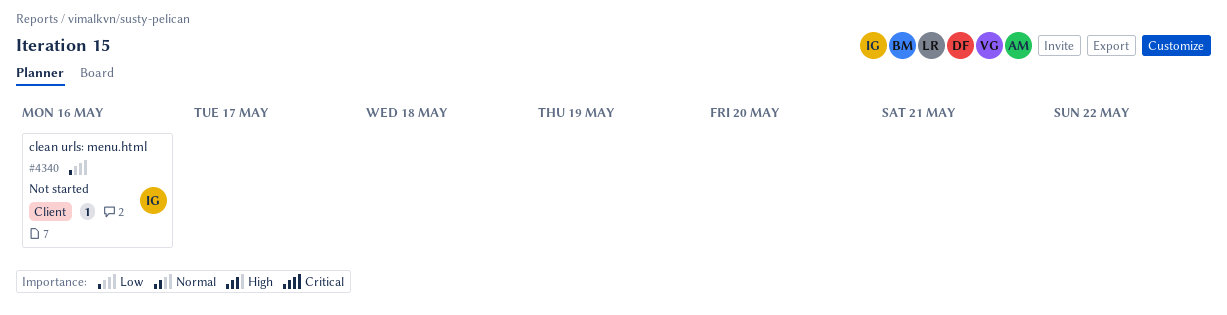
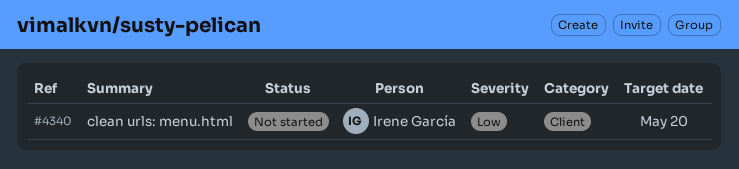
#4340, due: May 16 -> May 20

